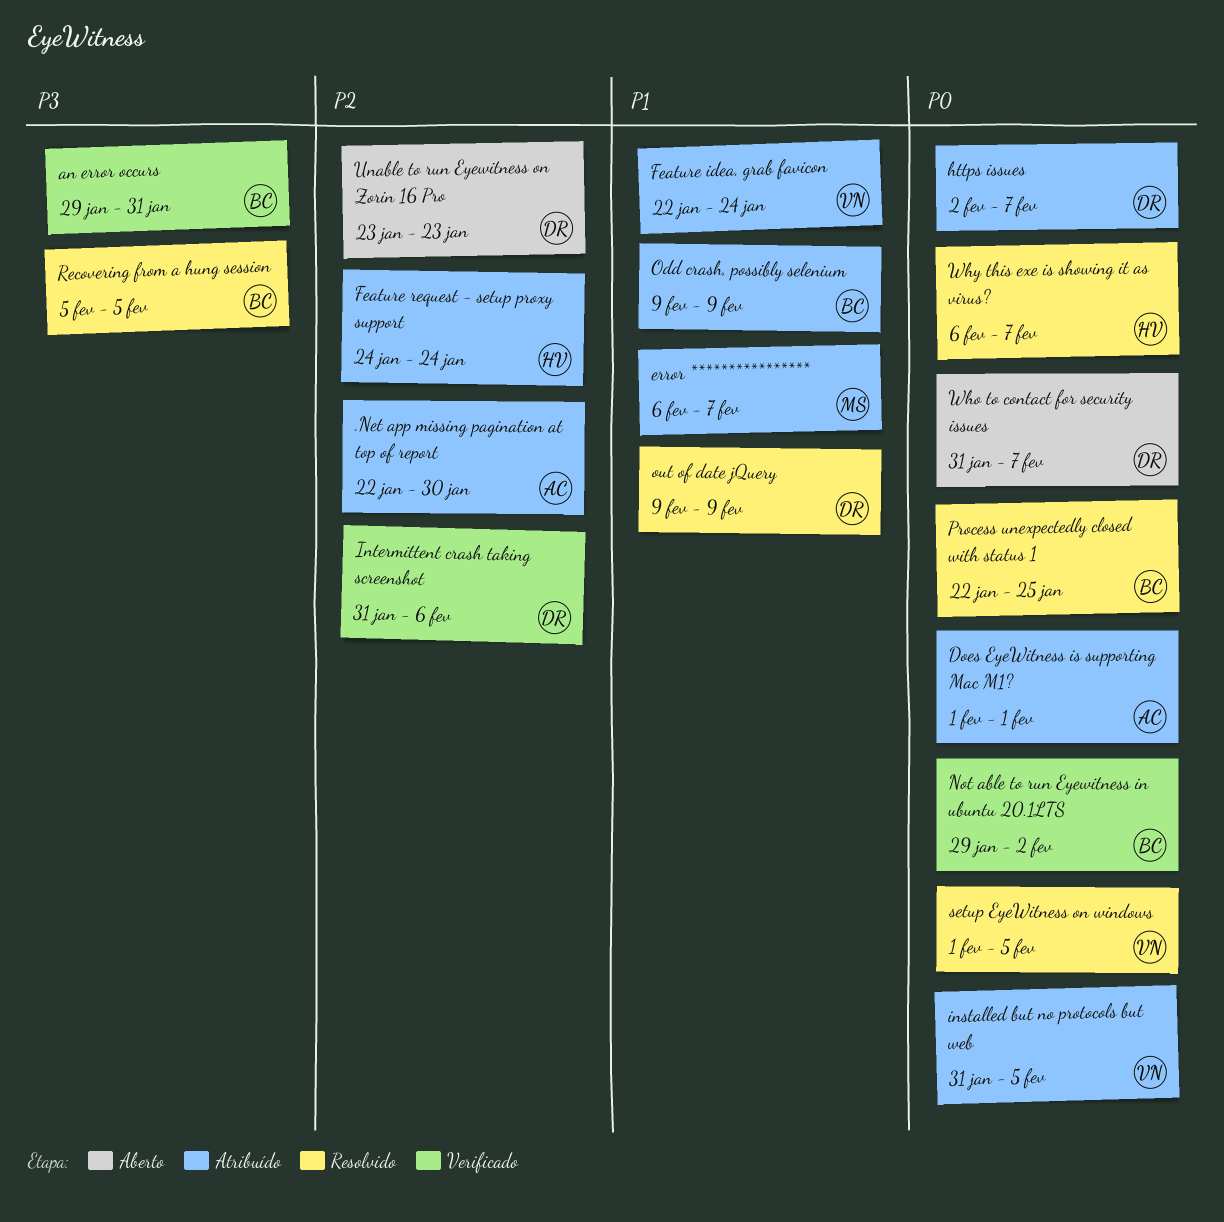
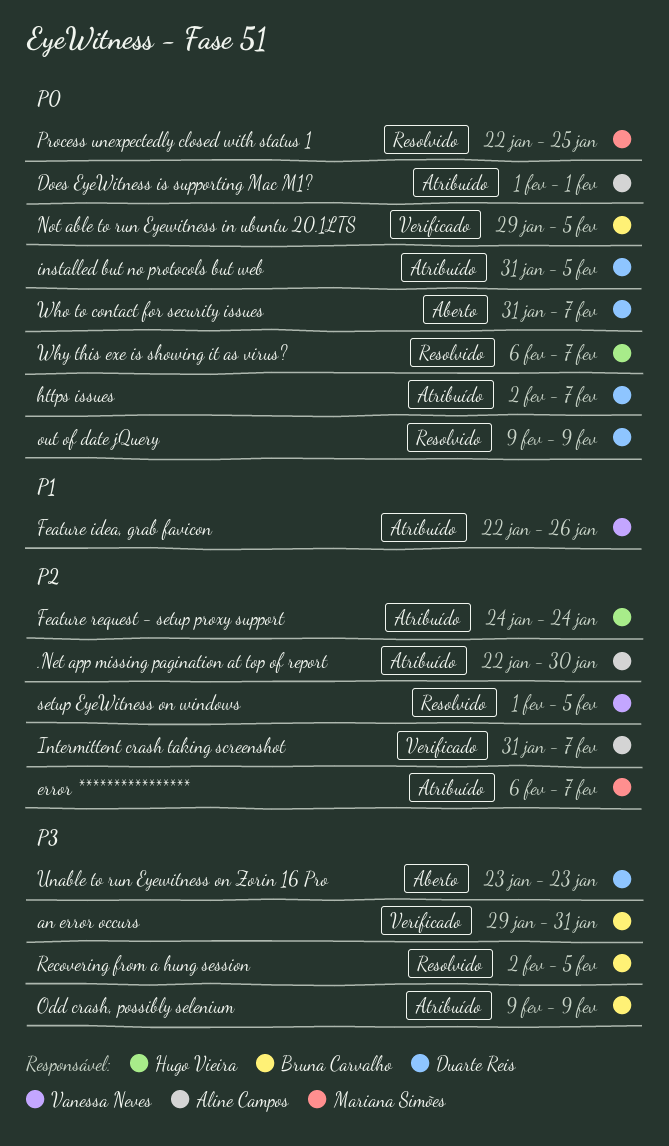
error ****************, priority: P1 -> P2
Feature idea, grab favicon, due: Jan 24 -> Jan 26
installed but no protocols but web, owner: Vanessa Neves -> Duarte Reis
Intermittent crash taking screenshot, owner: Duarte Reis -> Aline Campos
Intermittent crash taking screenshot, due: Feb 6 -> Feb 7
Not able to run Eyewitness in ubuntu 20.1LTS, due: Feb 2 -> Feb 5
Odd crash, possibly selenium, priority: P1 -> P3
out of date jQuery, priority: P1 -> P0
Process unexpectedly closed with status 1, owner: Bruna Carvalho -> Mariana Simões
Recovering from a hung session, start: Feb 5 -> Feb 2
setup EyeWitness on windows, priority: P0 -> P2
Unable to run Eyewitness on Zorin 16 Pro, priority: P2 -> P3

